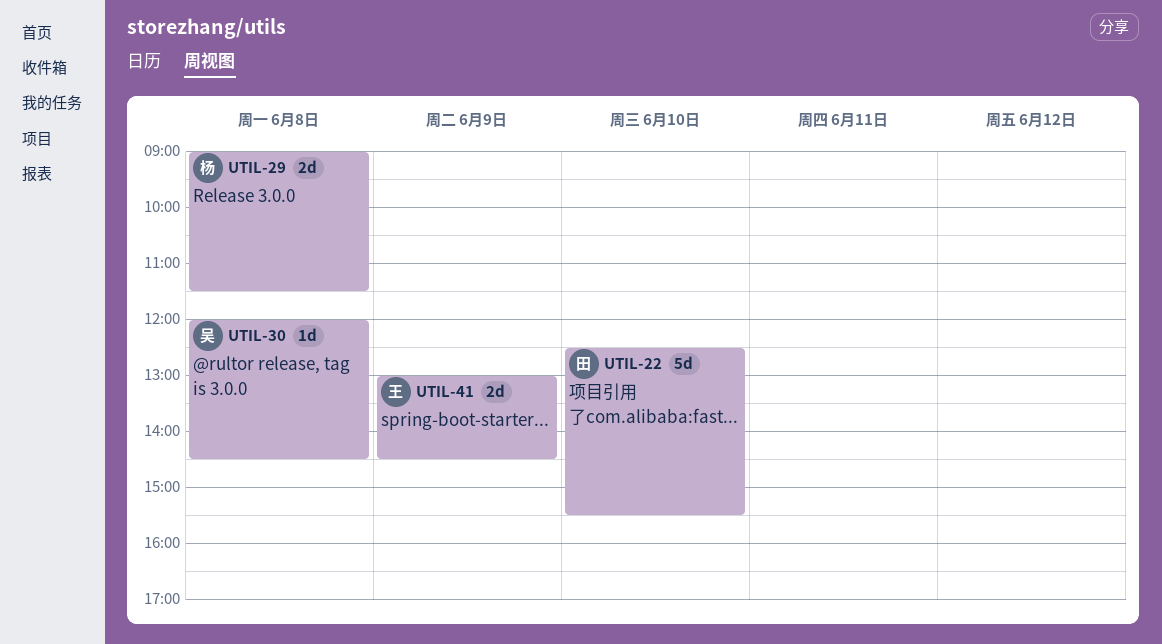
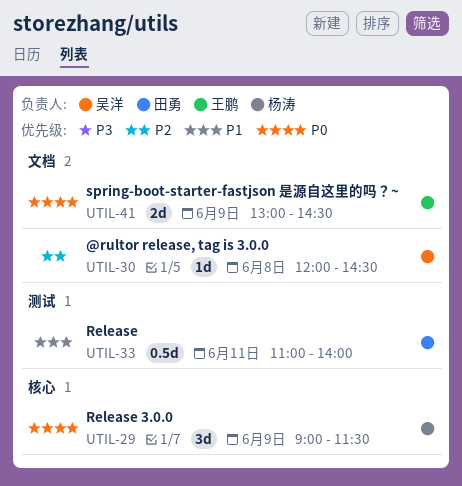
UTIL-22: present -> none
UTIL-29, estimate: 2d -> 3d
UTIL-29, day: Jun 8 -> Jun 9
UTIL-33: none -> present

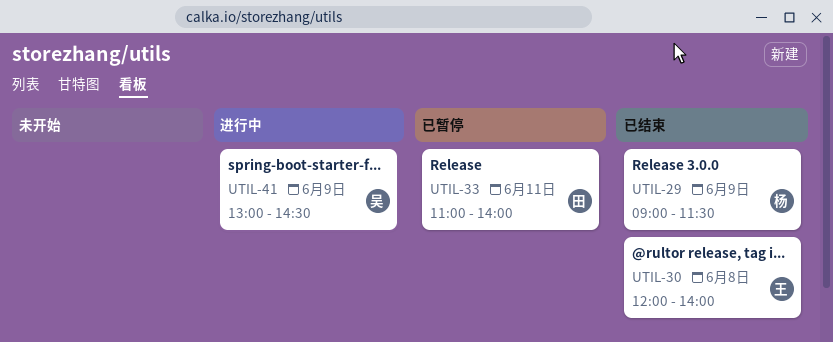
UTIL-30, owner: 吴洋 -> 王鹏
UTIL-30, ends: 14:30 -> 14:00
UTIL-41, owner: 王鹏 -> 吴洋

